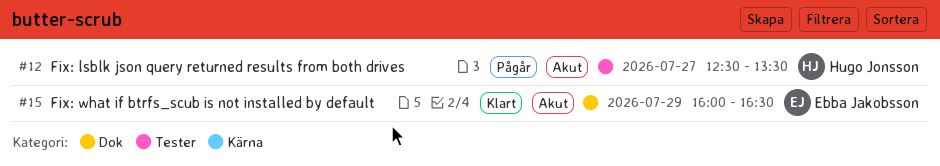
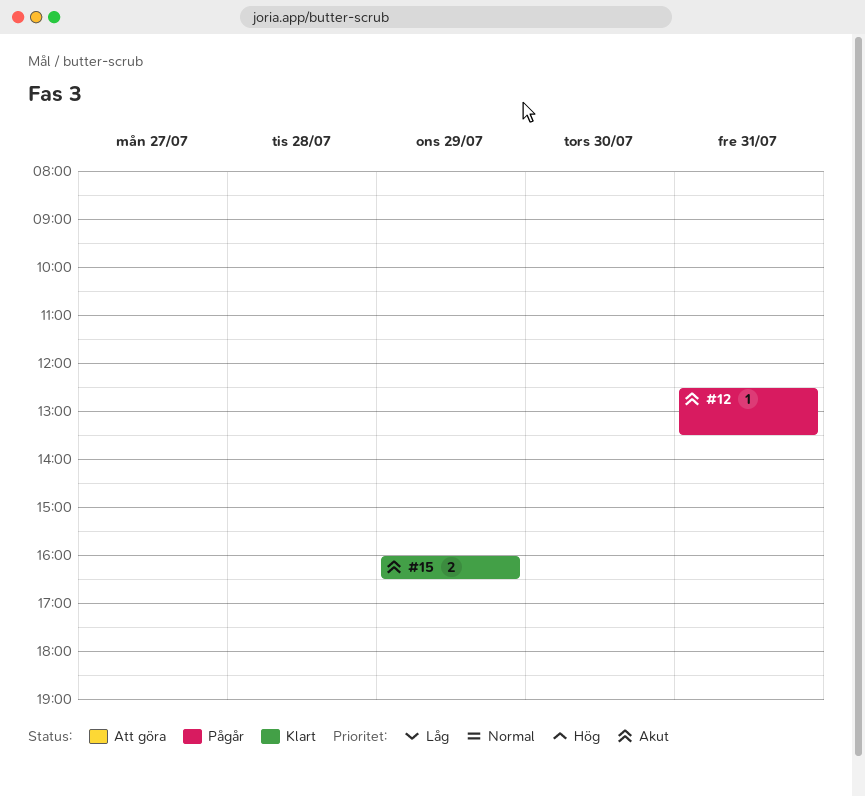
#12, day: Jul 27 -> Jul 31

